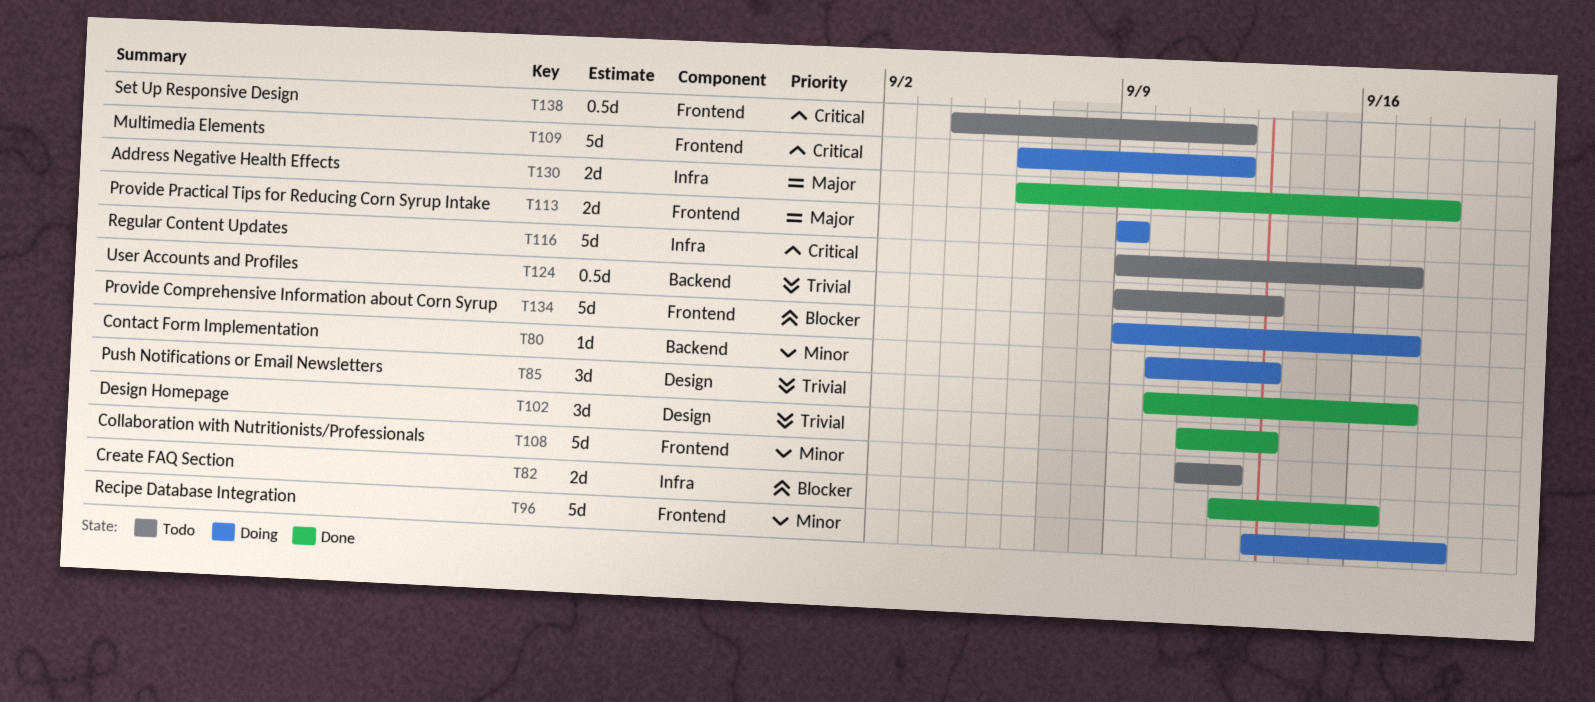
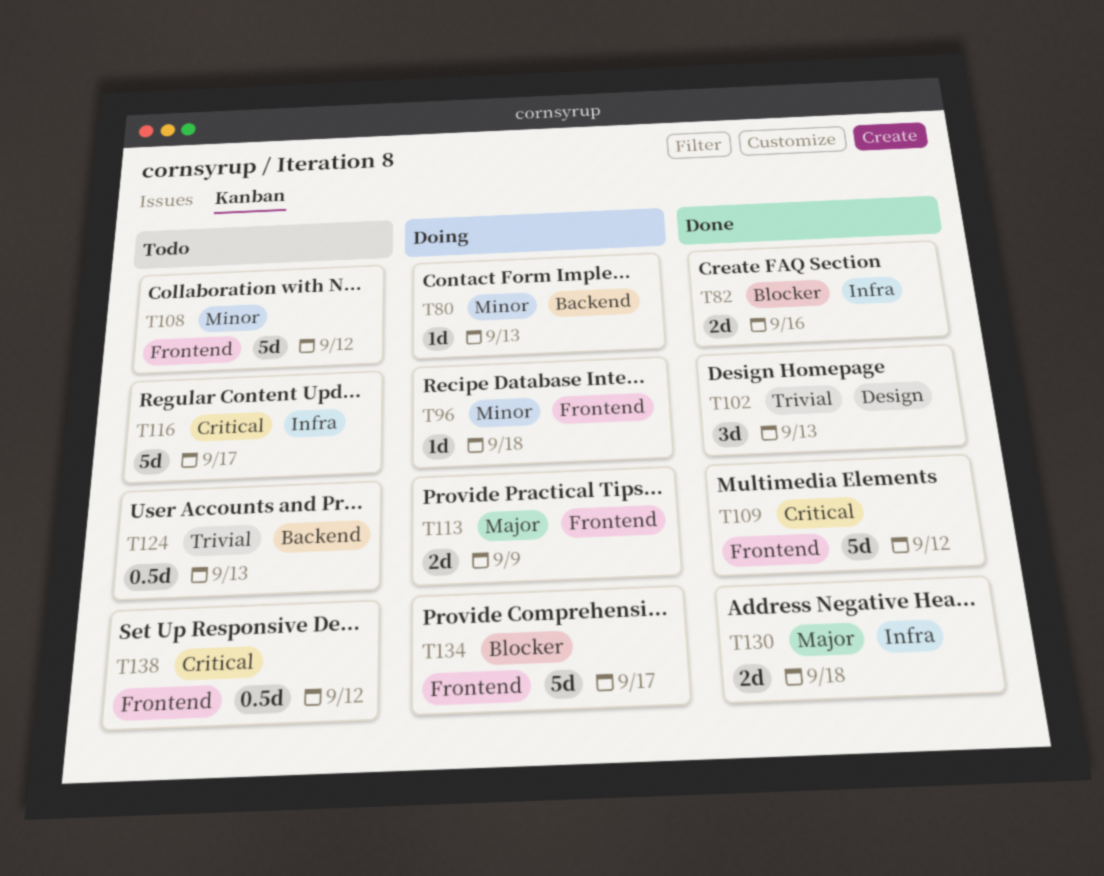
T85: present -> none
T96, estimate: 5d -> 1d
T109, status: Doing -> Done

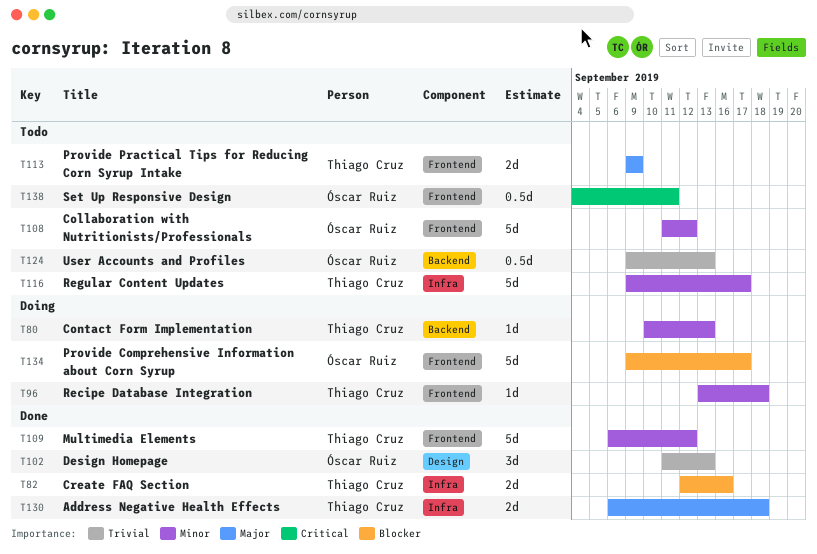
T109, priority: Critical -> Minor
T113, status: Doing -> Todo
T116, priority: Critical -> Minor
T138, due: Sep 12 -> Sep 11

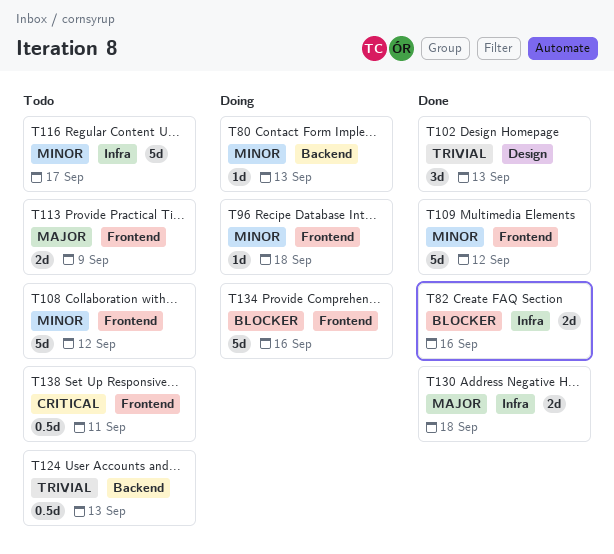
T134, due: Sep 17 -> Sep 16

